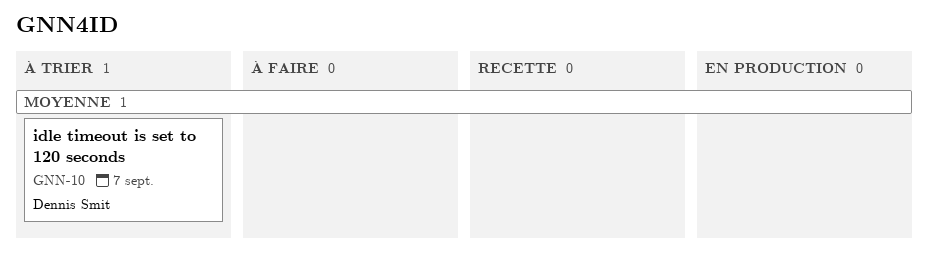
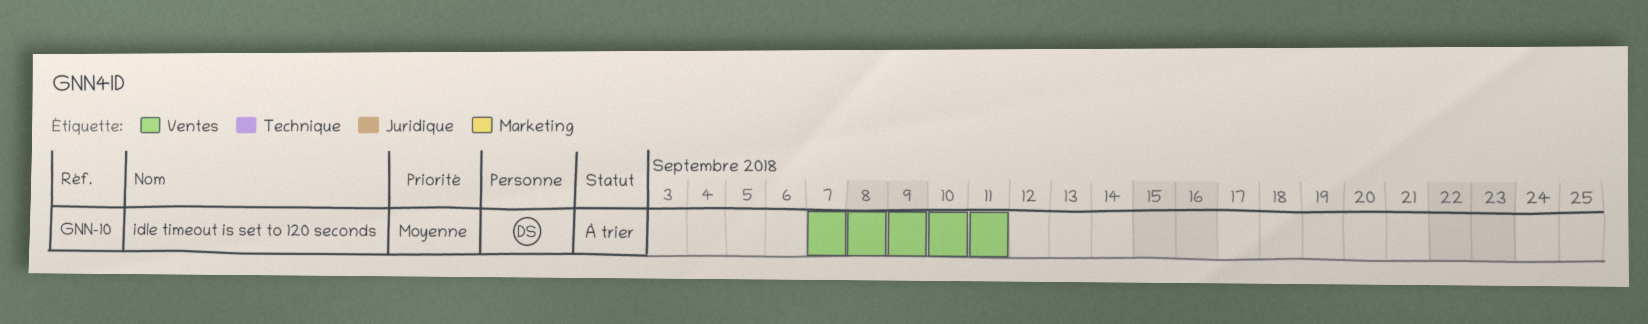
GNN-10, due: Sep 7 -> Sep 11

